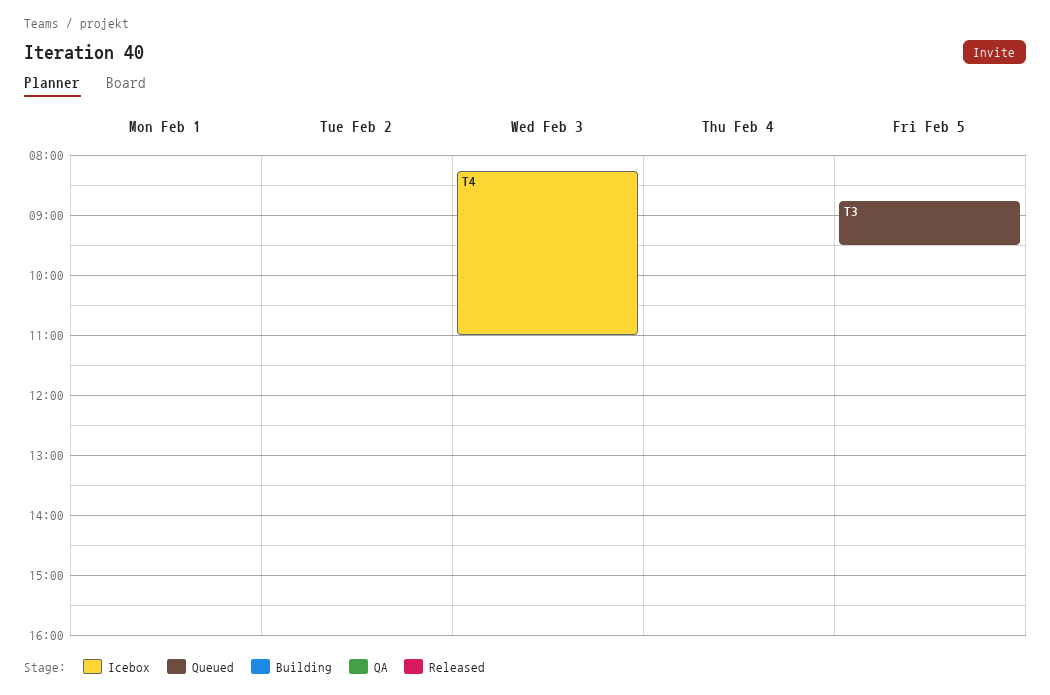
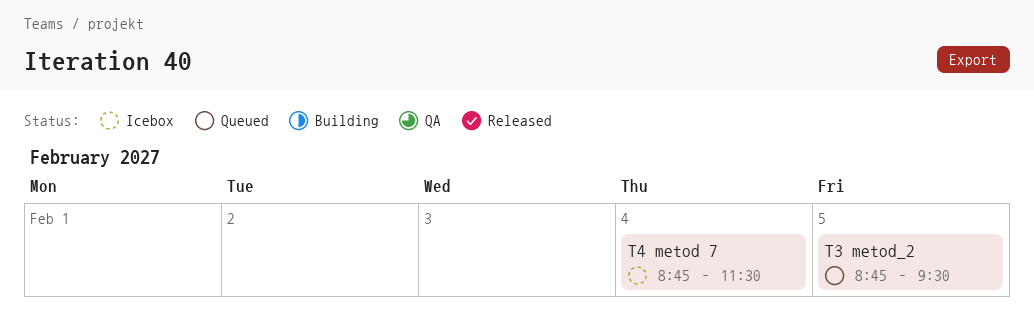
T4, day: Feb 3 -> Feb 4
T4, begins: 08:15 -> 08:45
T4, ends: 11:00 -> 11:30

